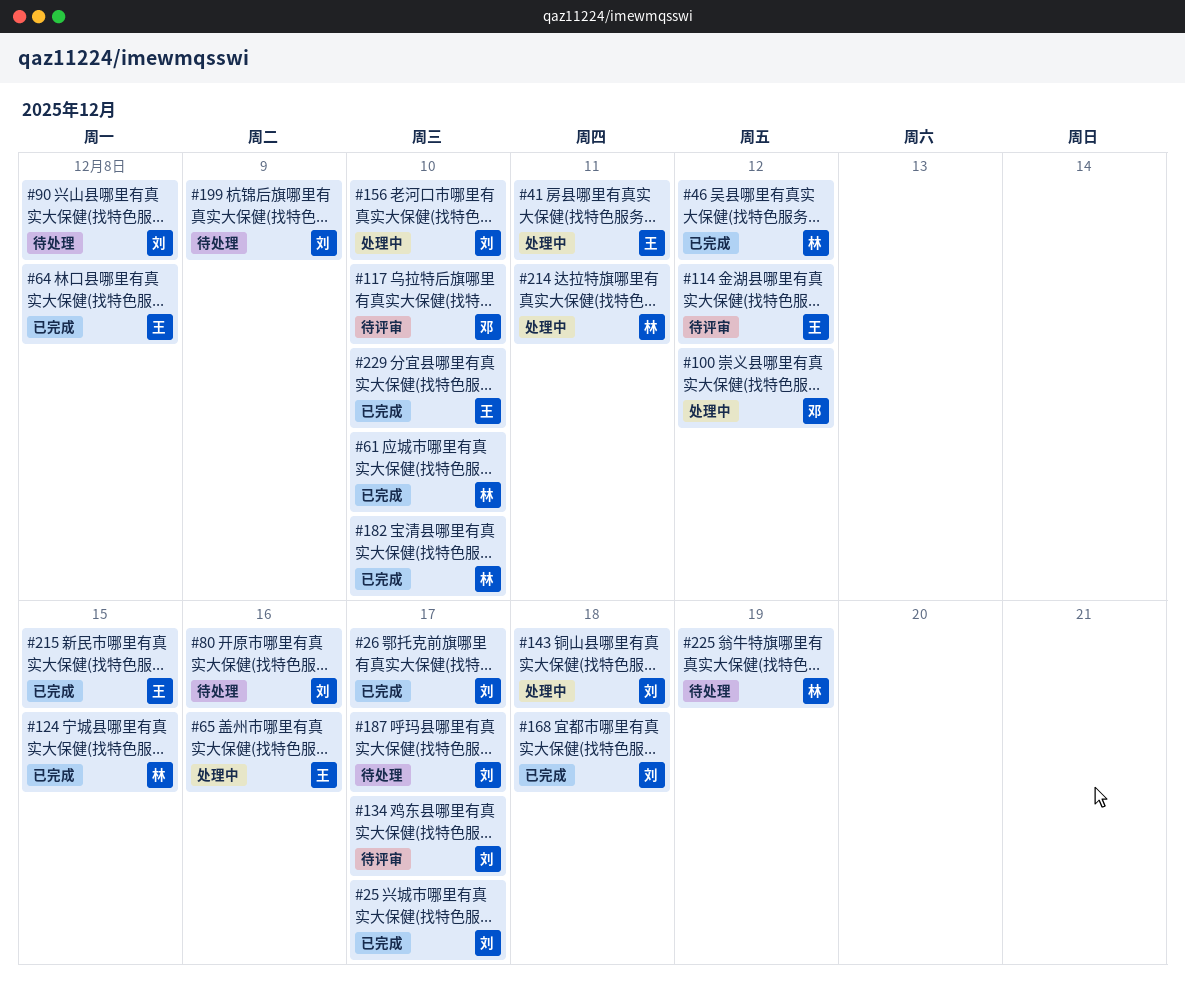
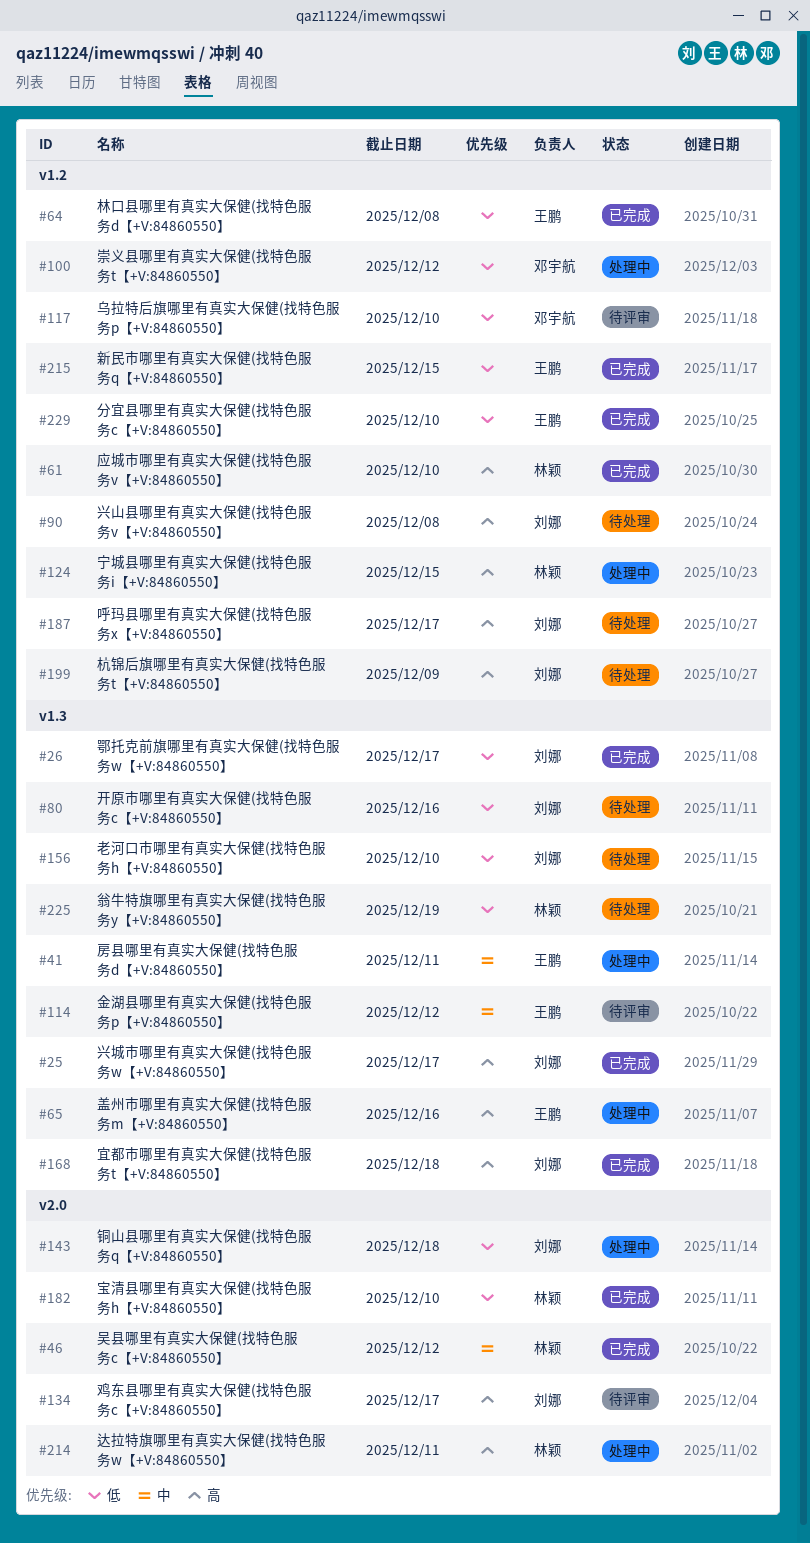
#124, status: 已完成 -> 处理中
#156, status: 处理中 -> 待处理

